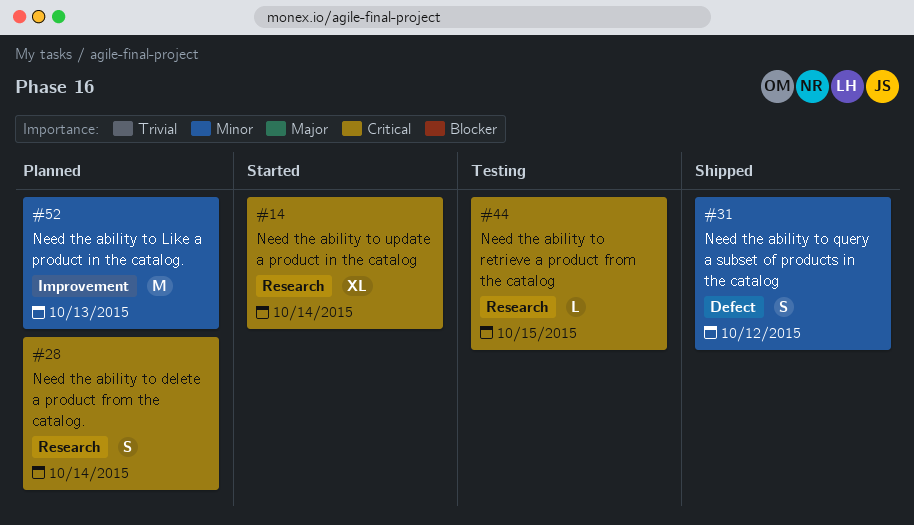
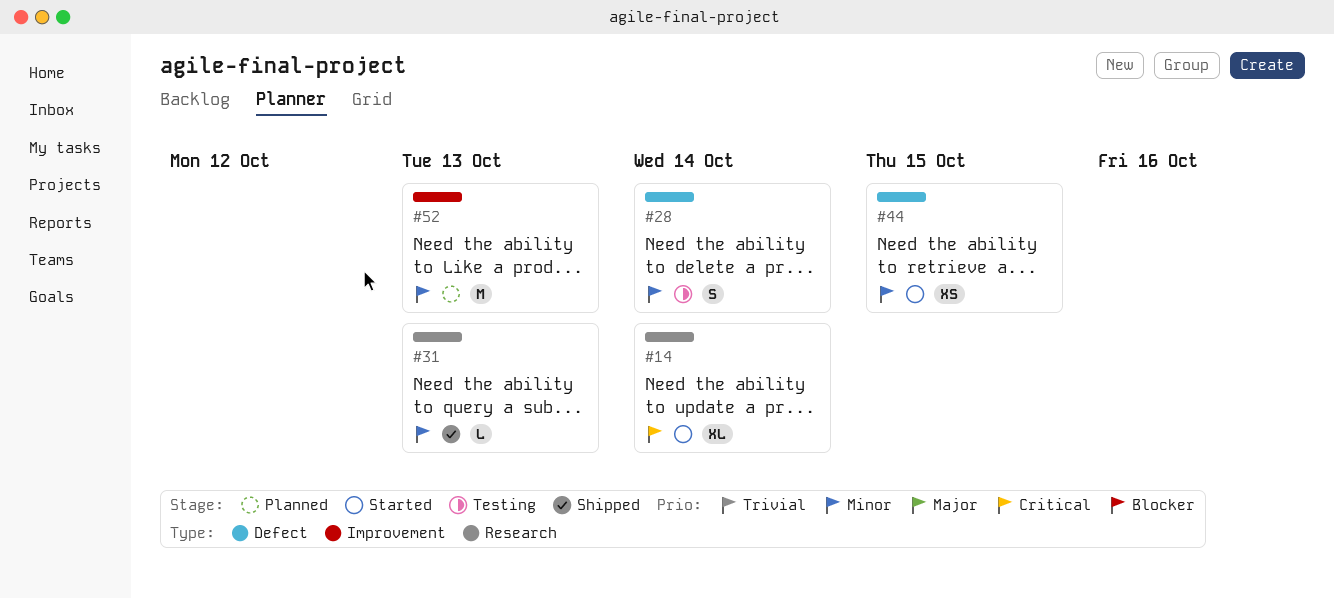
#28, status: Planned -> Testing
#28, priority: Critical -> Minor
#28, label: Research -> Defect
#31, label: Defect -> Research
#31, estimate: S -> L
#31, due: Oct 12 -> Oct 13
#44, status: Testing -> Started
#44, priority: Critical -> Minor
#44, label: Research -> Defect
#44, estimate: L -> XS

